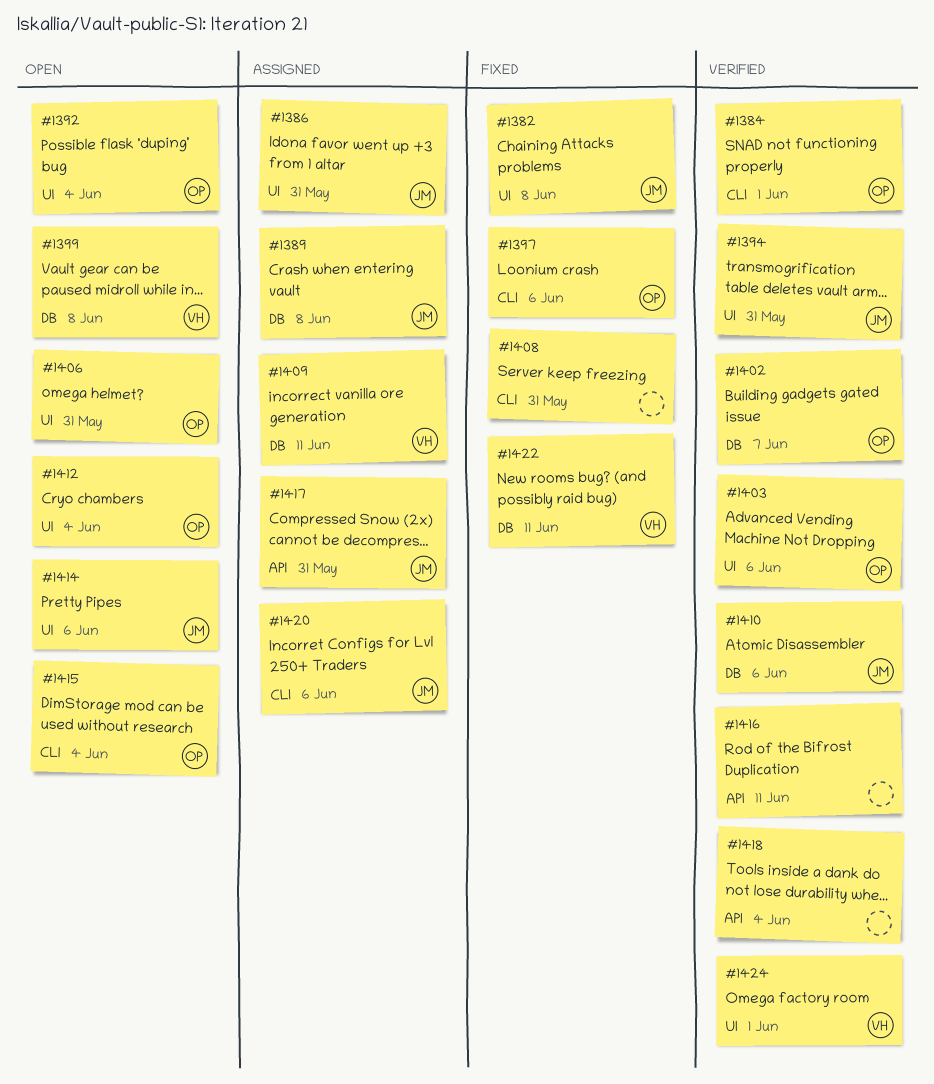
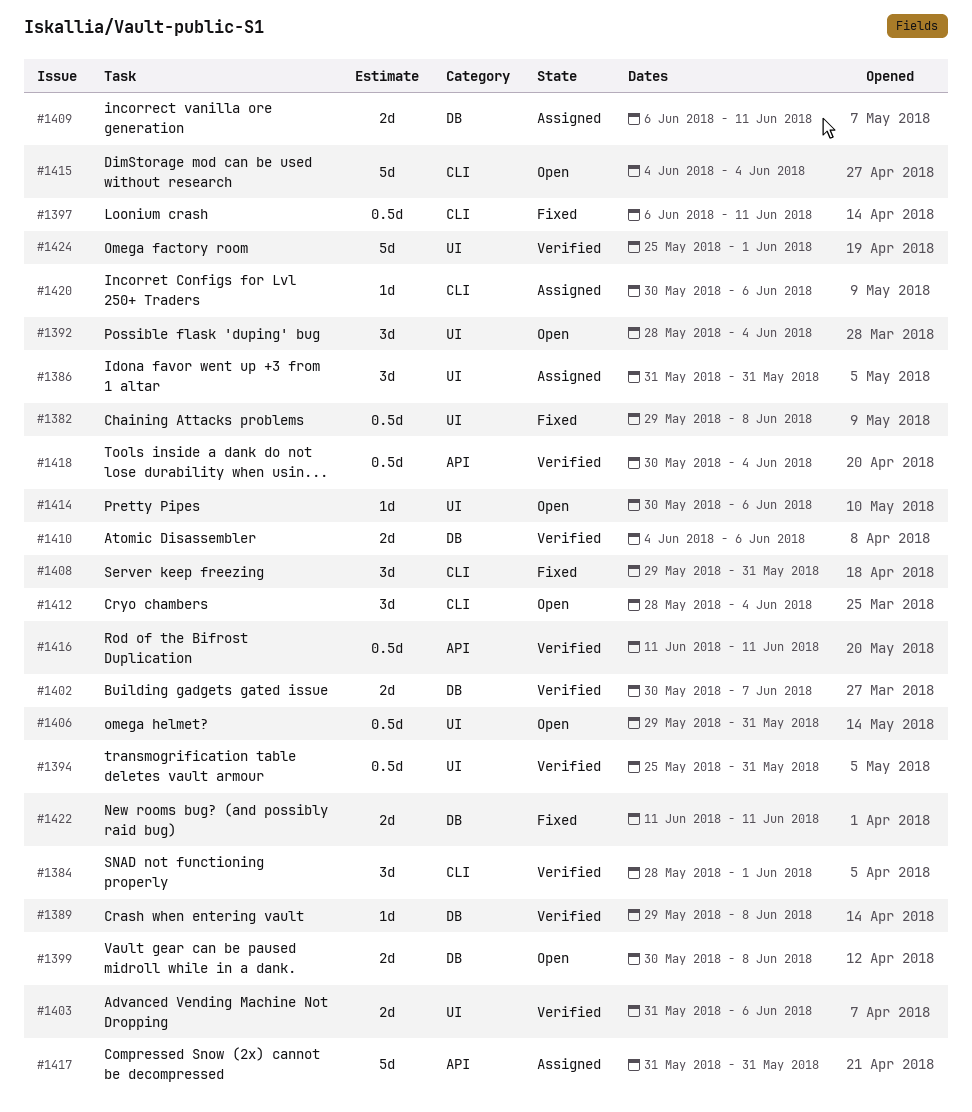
#1389, status: Assigned -> Verified
#1397, due: Jun 6 -> Jun 11
#1412, label: UI -> CLI

